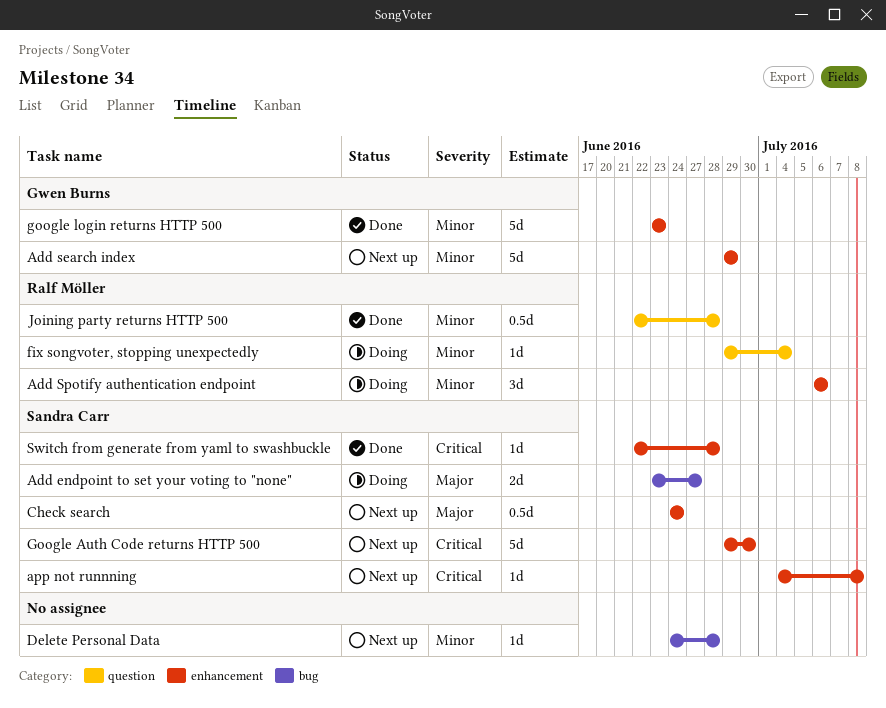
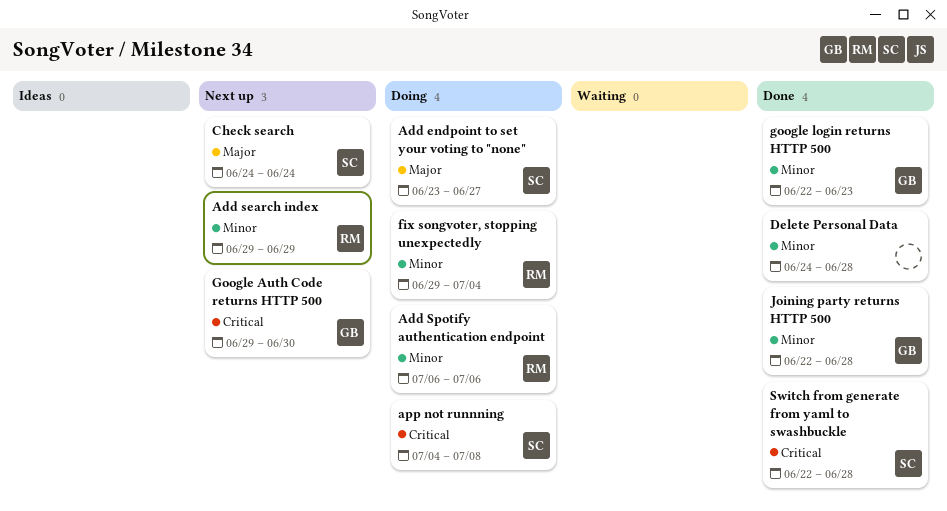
Add search index, owner: Gwen Burns -> Ralf Möller
app not runnning, status: Next up -> Doing
Delete Personal Data, status: Next up -> Done
Google Auth Code returns HTTP 500, owner: Sandra Carr -> Gwen Burns
google login returns HTTP 500, start: Jun 23 -> Jun 22
Joining party returns HTTP 500, owner: Ralf Möller -> Gwen Burns

